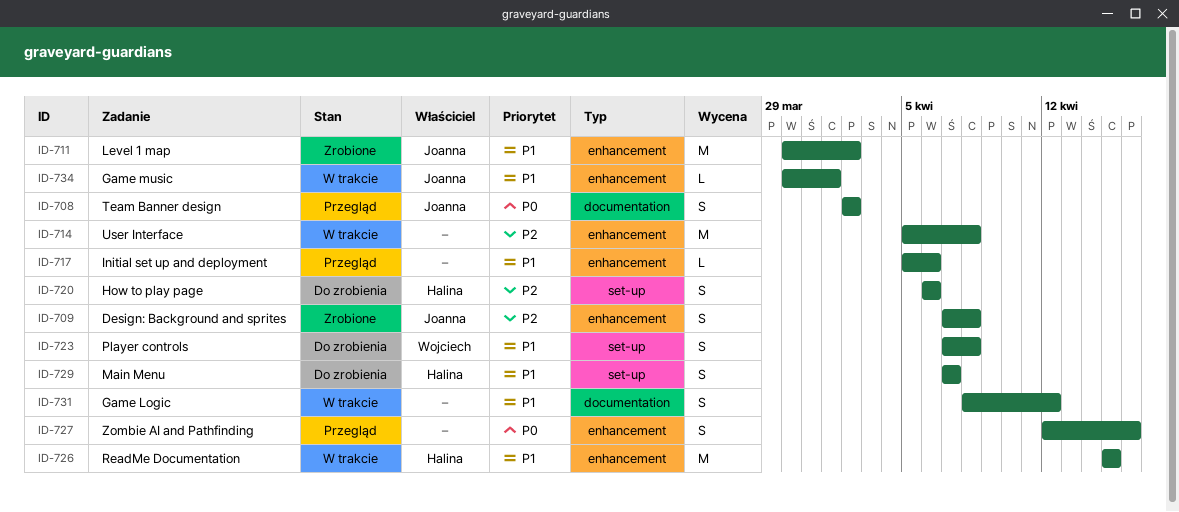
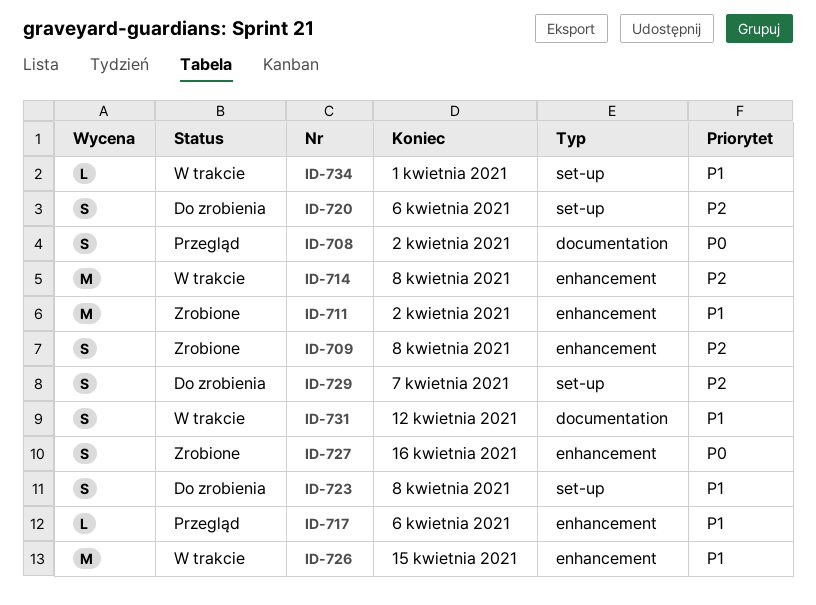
ID-727, status: Przegląd -> Zrobione
ID-729, priority: P1 -> P2
ID-734, label: enhancement -> set-up

